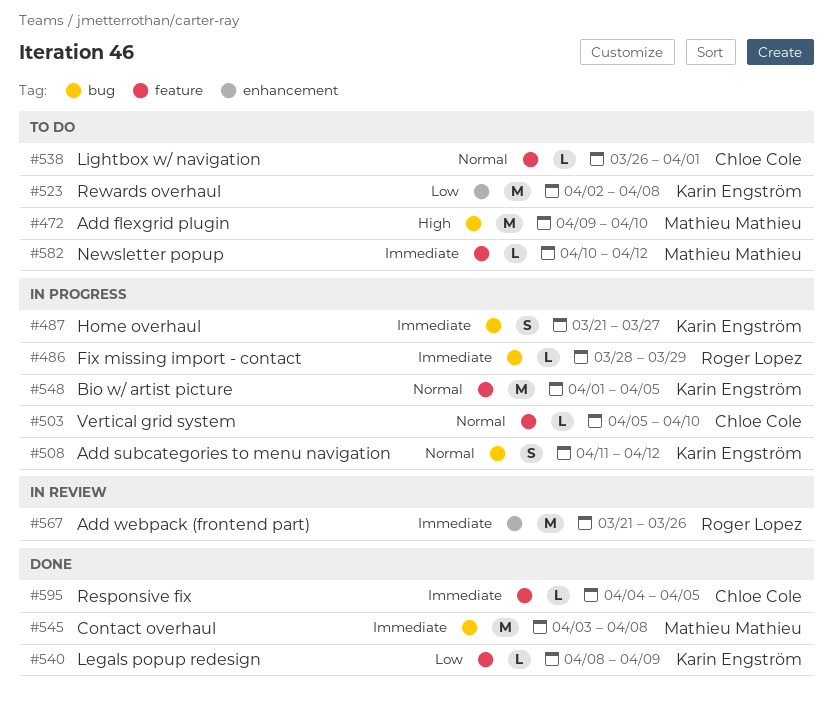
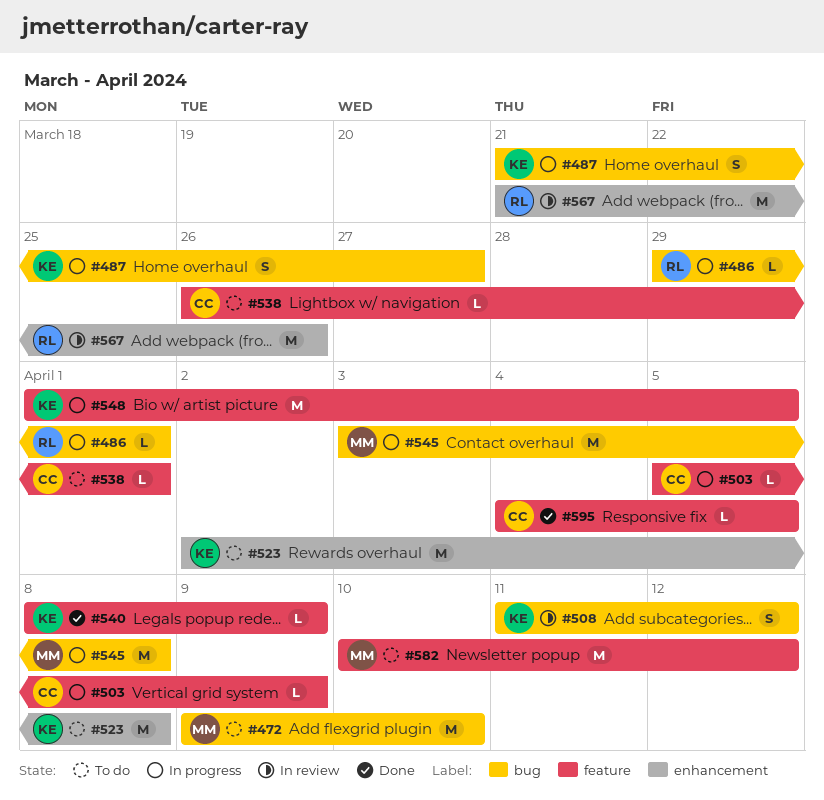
#486, start: Mar 28 -> Mar 29
#486, due: Mar 29 -> Apr 1
#503, due: Apr 10 -> Apr 9
#508, status: In progress -> In review
#545, status: Done -> In progress
#582, estimate: L -> M

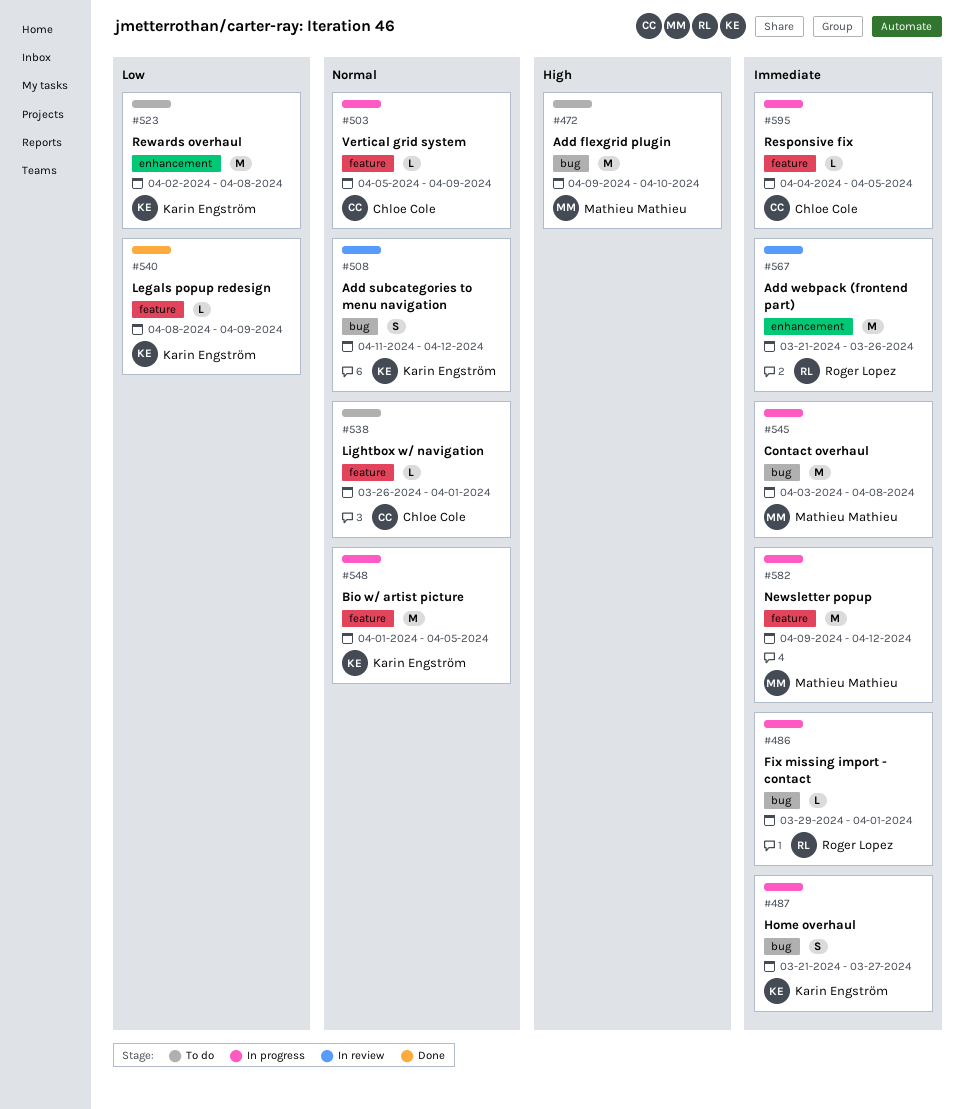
#582, status: To do -> In progress
#582, start: Apr 10 -> Apr 9
#595, status: Done -> In progress

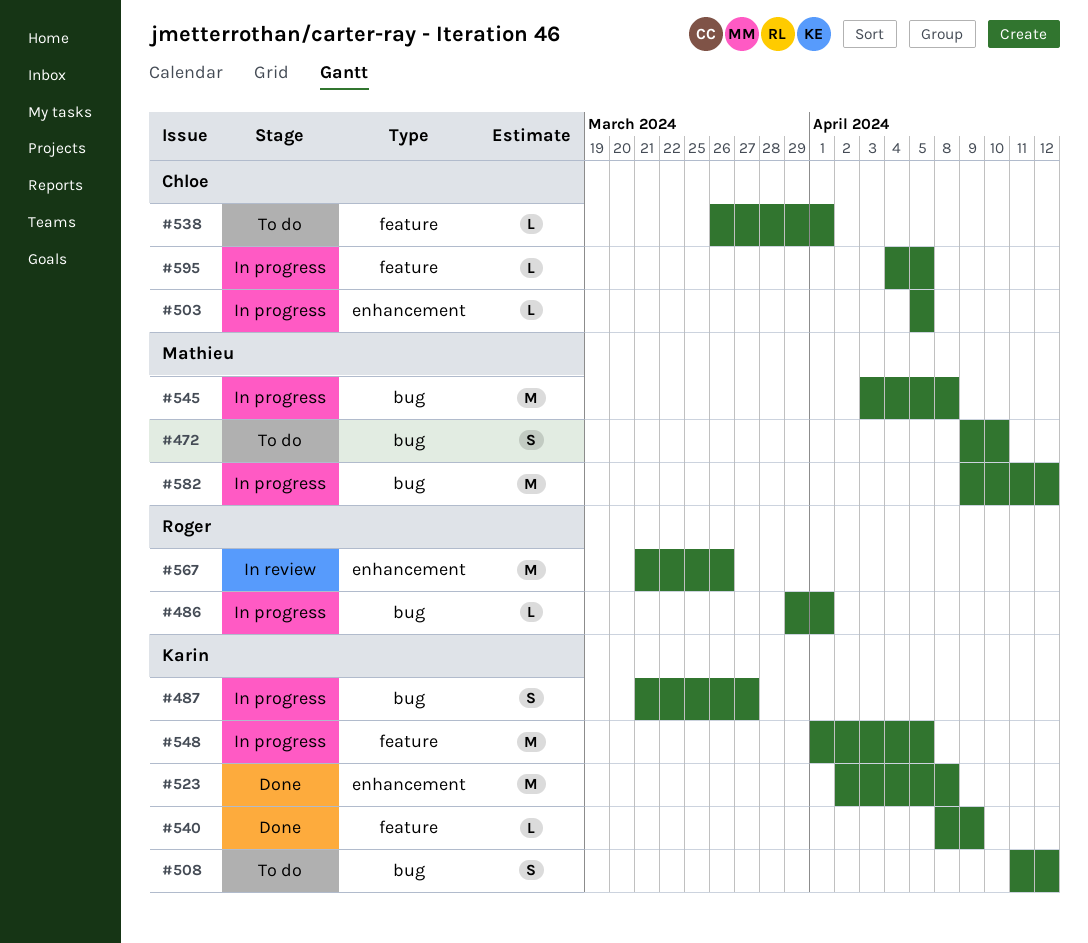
#472, estimate: M -> S
#503, label: feature -> enhancement
#503, due: Apr 9 -> Apr 5
#508, status: In review -> To do
#523, status: To do -> Done
#582, label: feature -> bug

